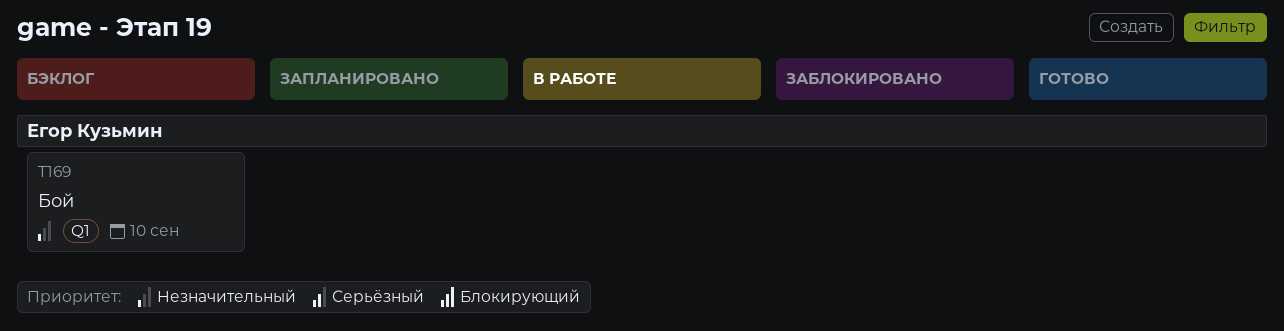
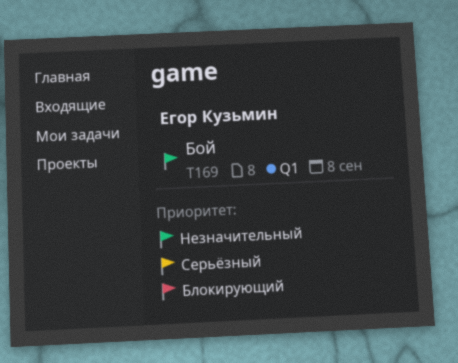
T169, due: Sep 10 -> Sep 8

